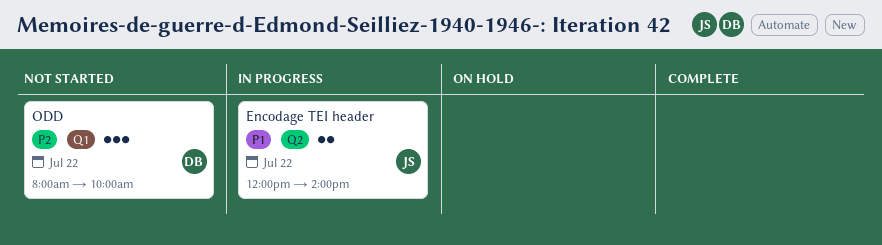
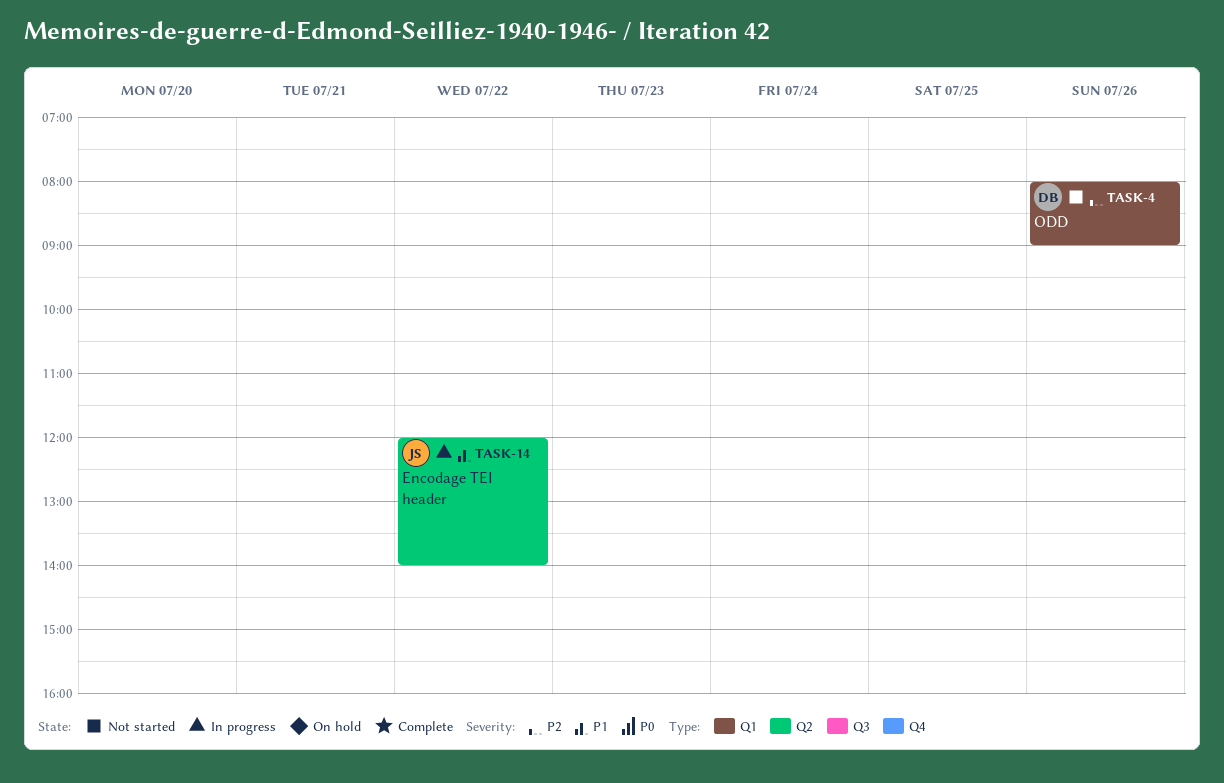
ODD, day: Jul 22 -> Jul 26
ODD, ends: 10:00 -> 09:00

